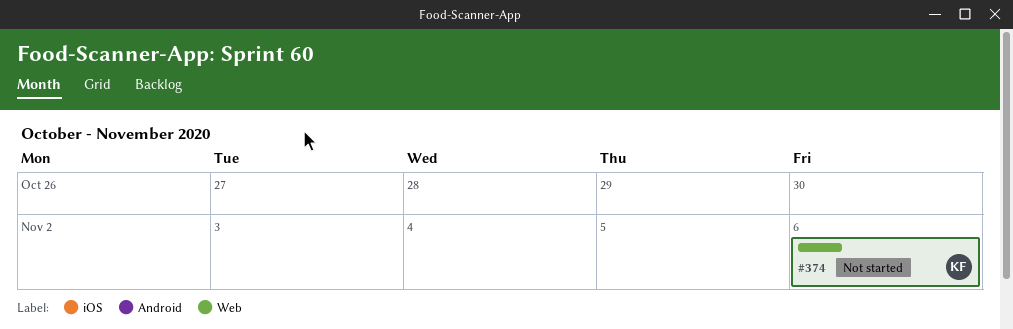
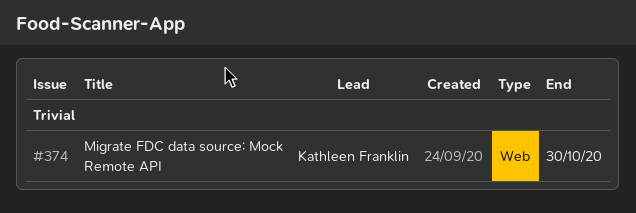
#374, due: Nov 6 -> Oct 30

